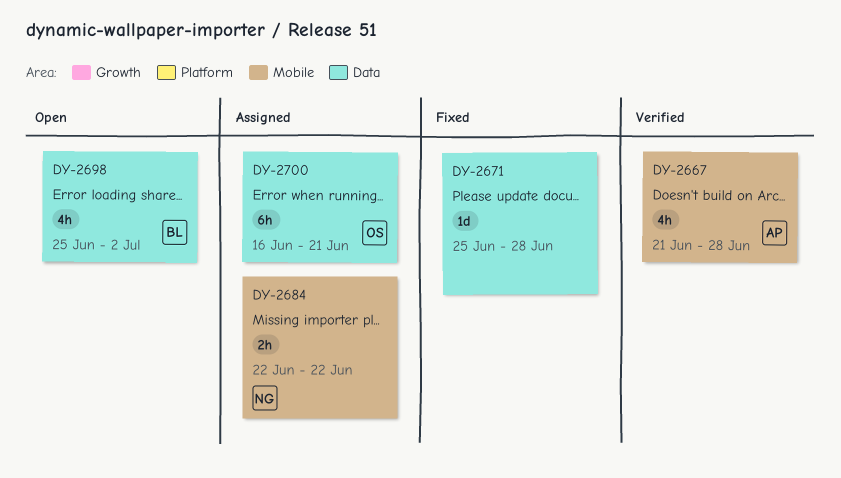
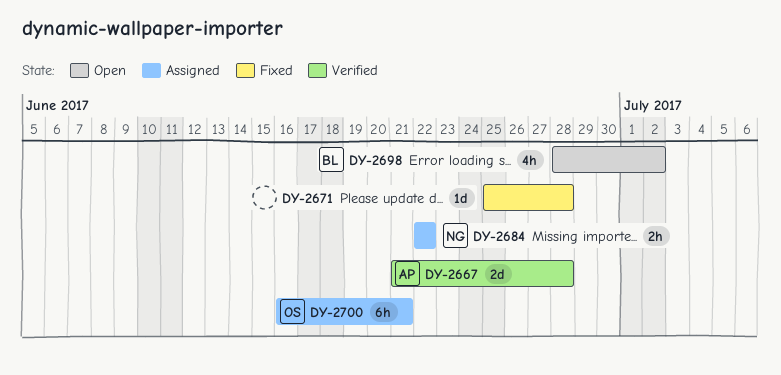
DY-2667, estimate: 4h -> 2d
DY-2698, start: Jun 25 -> Jun 28

